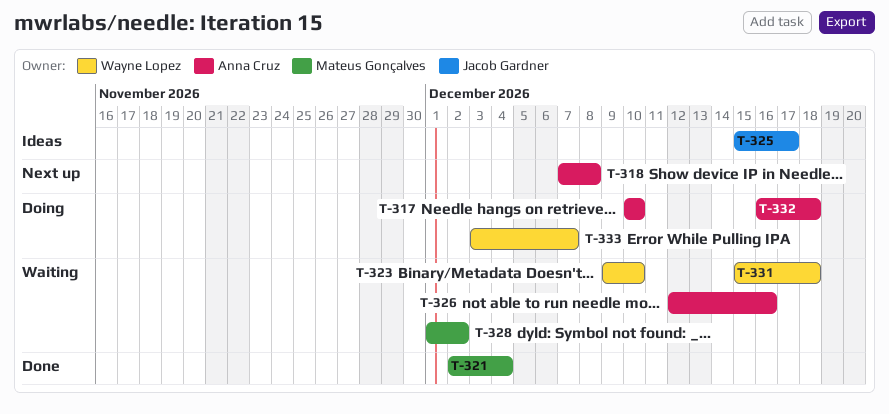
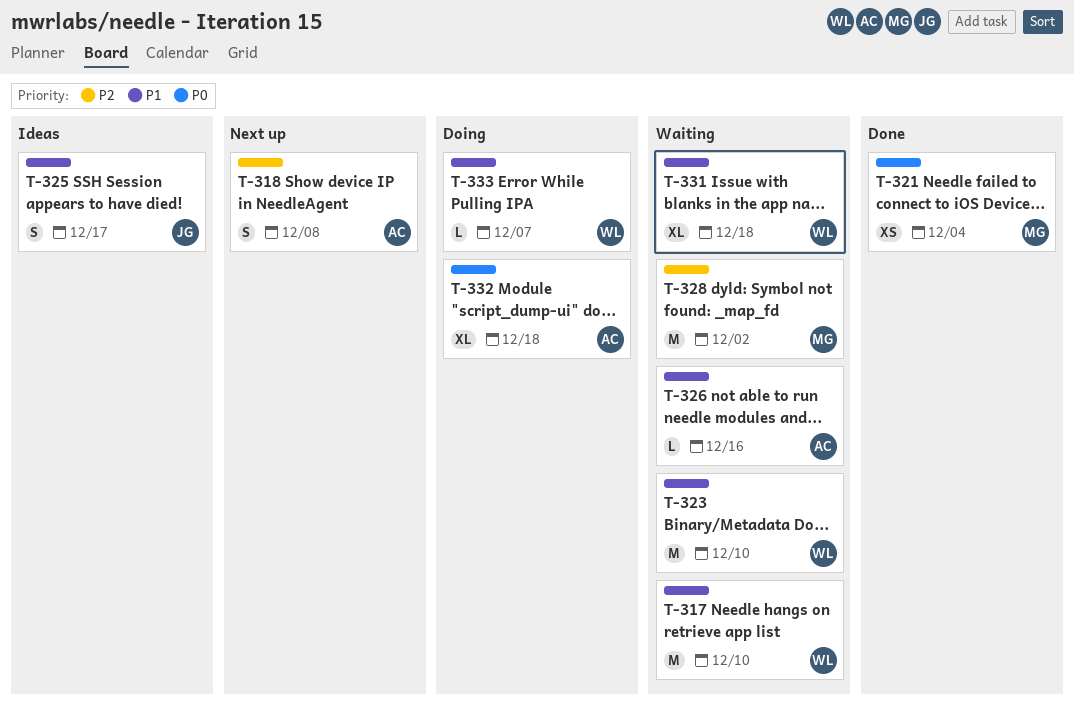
T-317, status: Doing -> Waiting
T-317, owner: Anna Cruz -> Wayne Lopez

